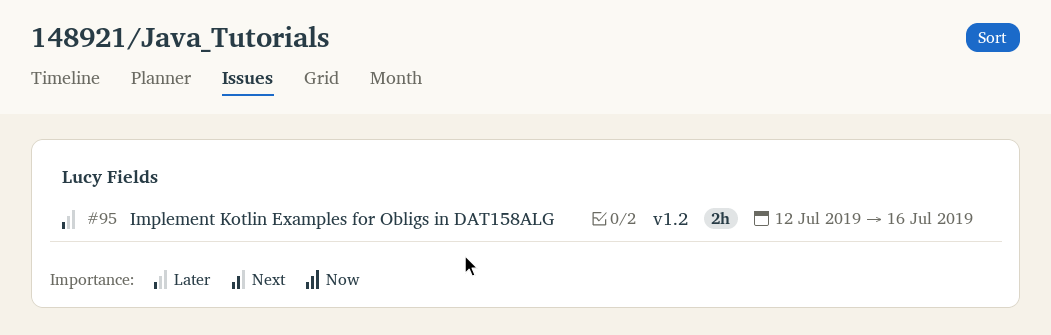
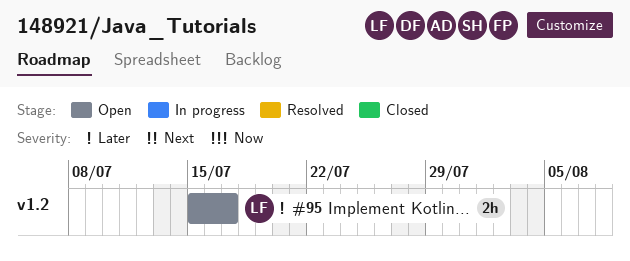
#95, start: Jul 12 -> Jul 15
#95, due: Jul 16 -> Jul 17

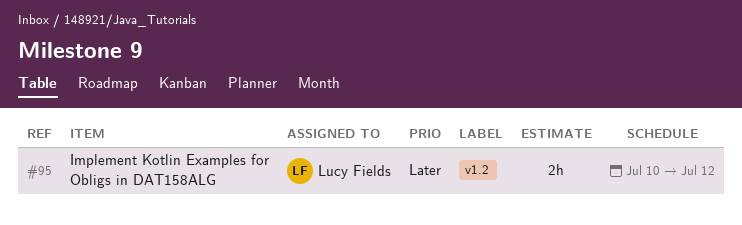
#95, start: Jul 15 -> Jul 10
#95, due: Jul 17 -> Jul 12

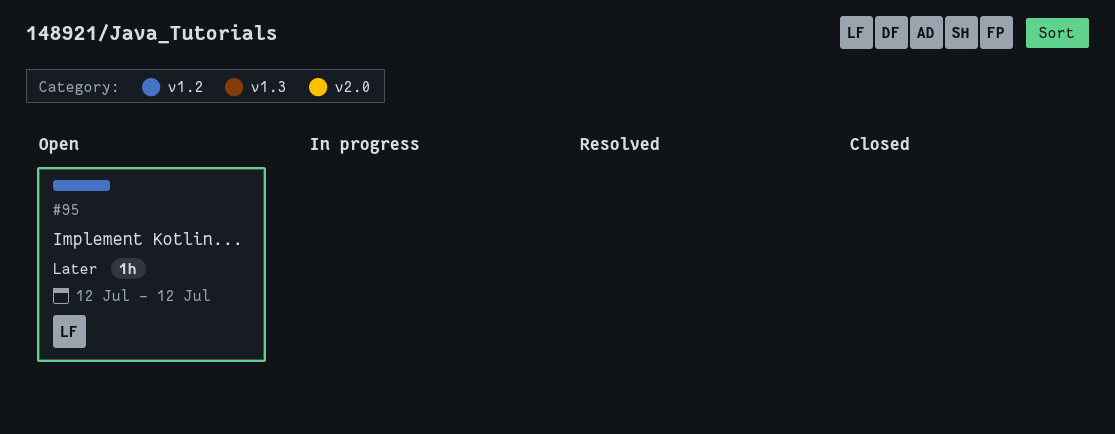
#95, estimate: 2h -> 1h
#95, start: Jul 10 -> Jul 12

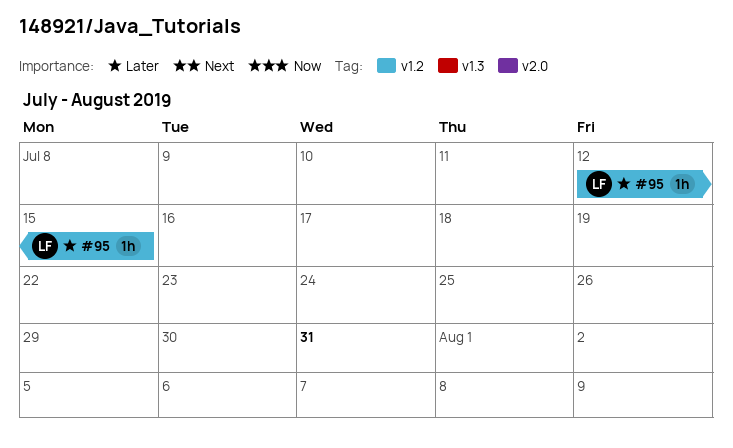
#95, due: Jul 12 -> Jul 15

